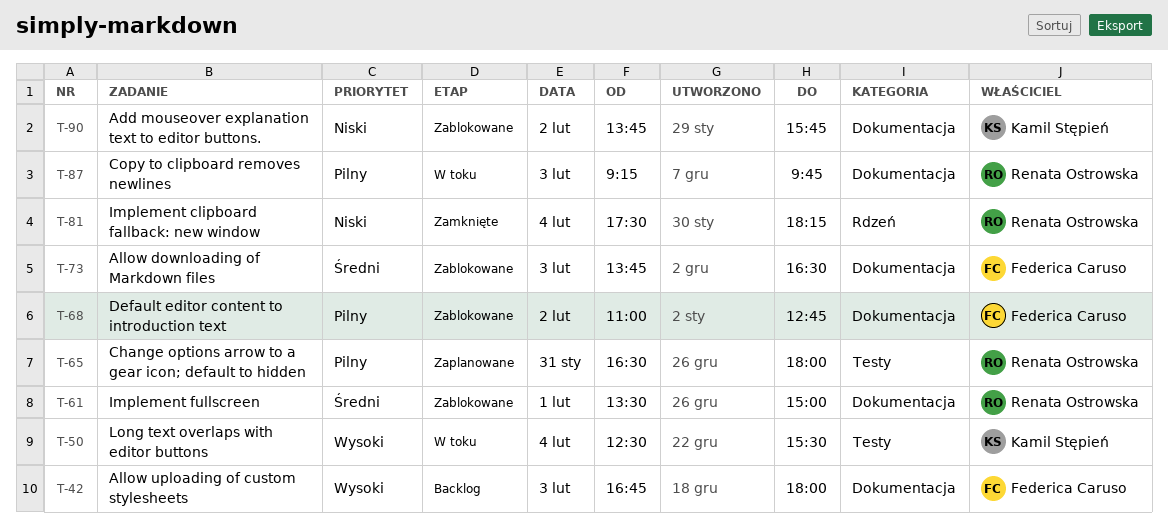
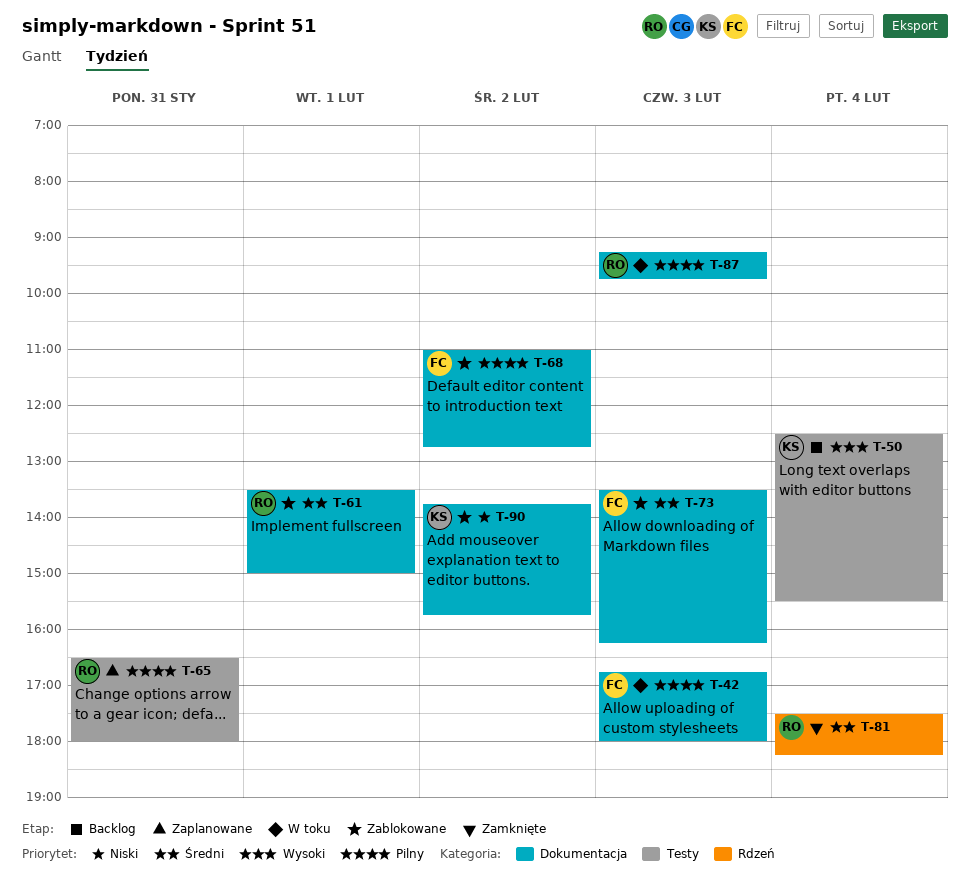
T-42, status: Backlog -> W toku
T-42, priority: Wysoki -> Pilny
T-50, status: W toku -> Backlog
T-73, begins: 13:45 -> 13:30
T-73, ends: 16:30 -> 16:15
T-81, priority: Niski -> Średni

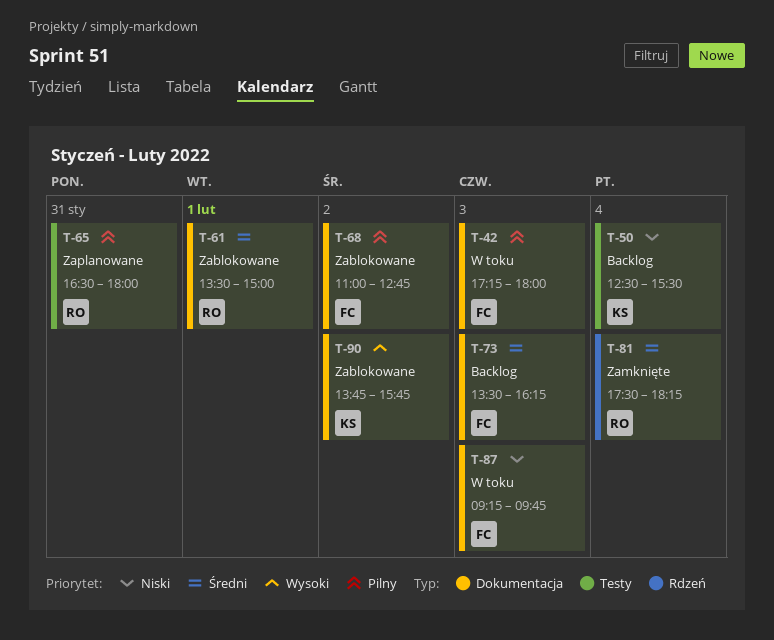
T-42, begins: 16:45 -> 17:15
T-50, priority: Wysoki -> Niski
T-73, status: Zablokowane -> Backlog
T-87, owner: RO -> FC
T-87, priority: Pilny -> Niski
T-90, priority: Niski -> Wysoki

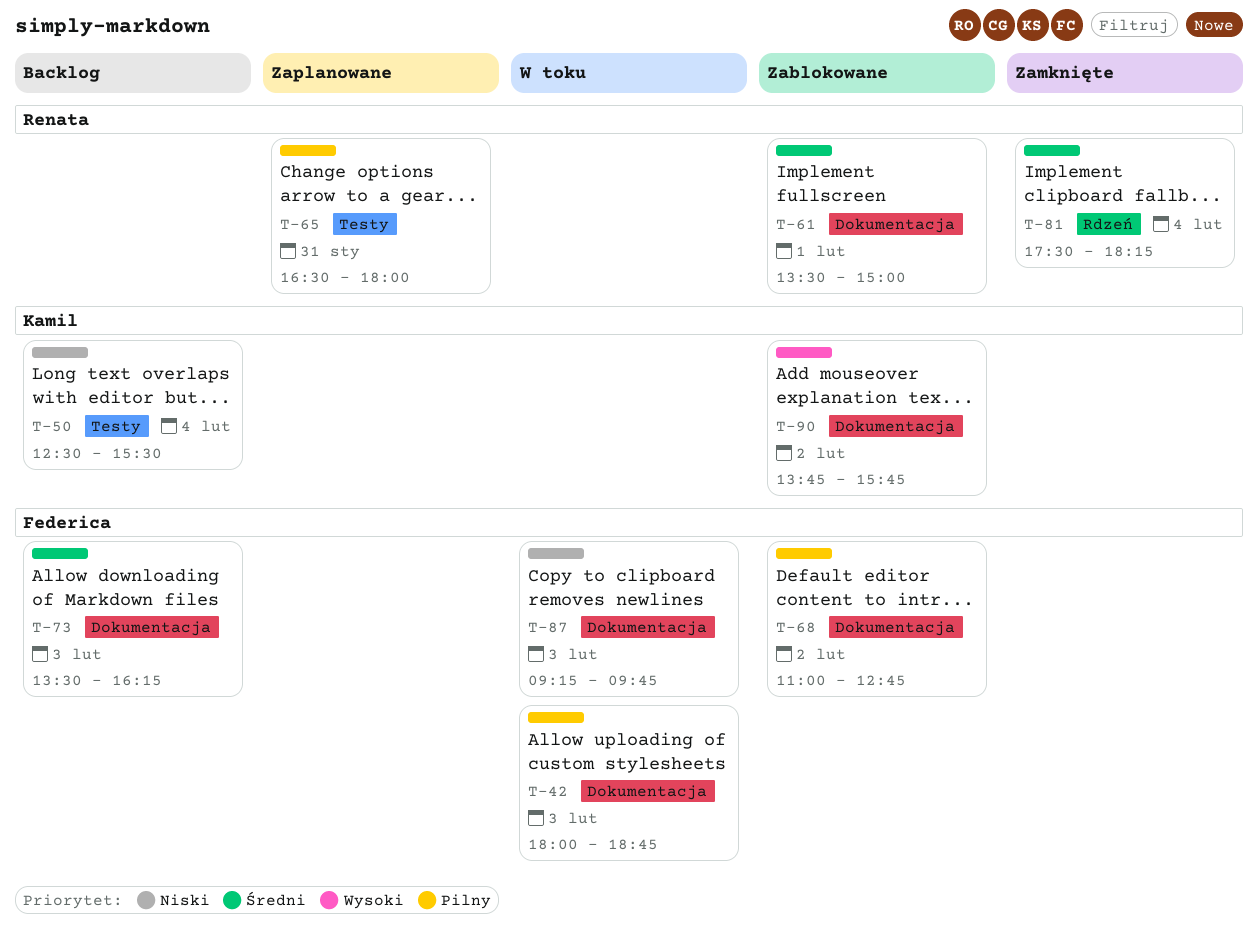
T-42, begins: 17:15 -> 18:00
T-42, ends: 18:00 -> 18:45

